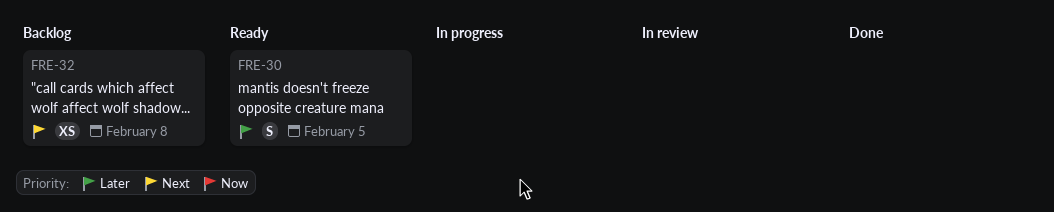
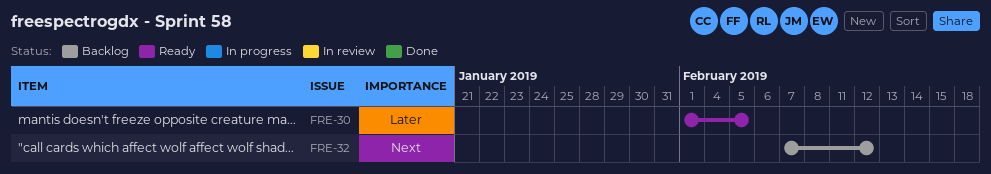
FRE-32, due: Feb 8 -> Feb 12

